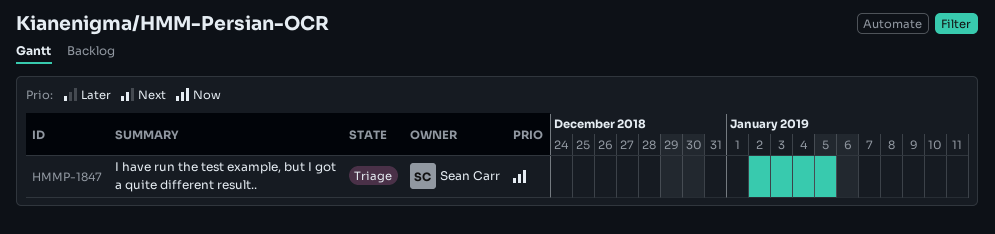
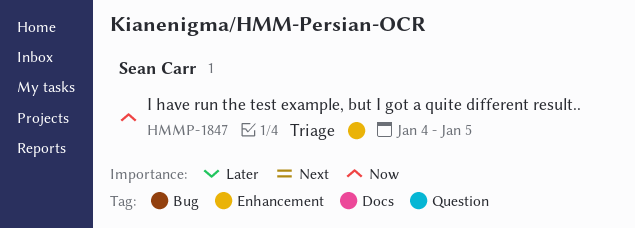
HMMP-1847, start: Jan 2 -> Jan 4

